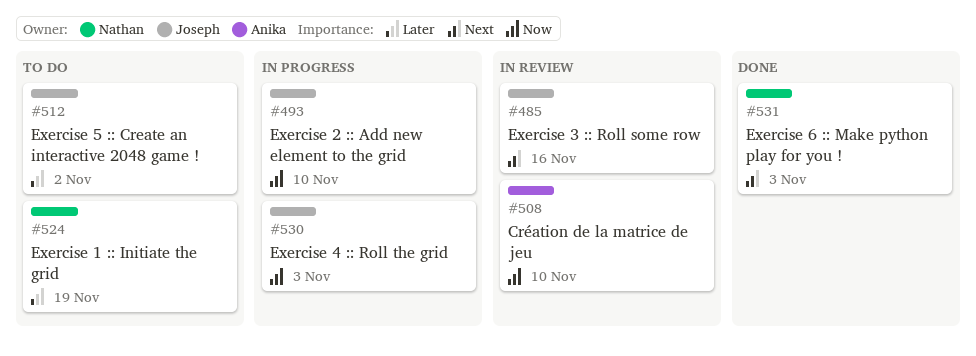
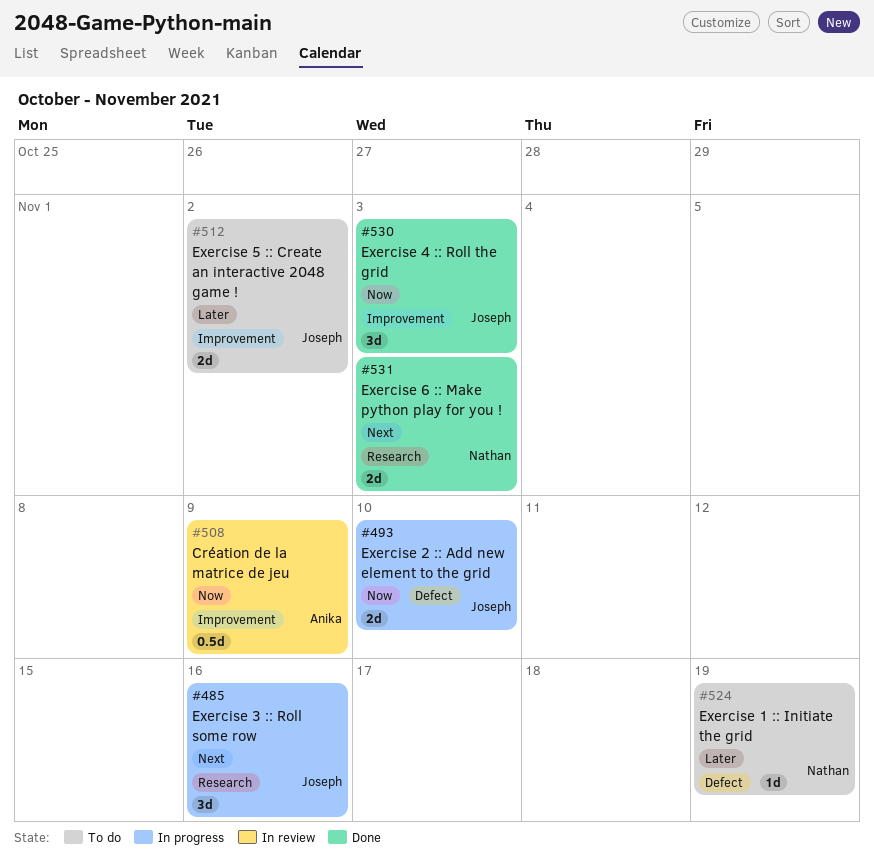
#485, status: In review -> In progress
#508, due: Nov 10 -> Nov 9
#530, status: In progress -> Done

